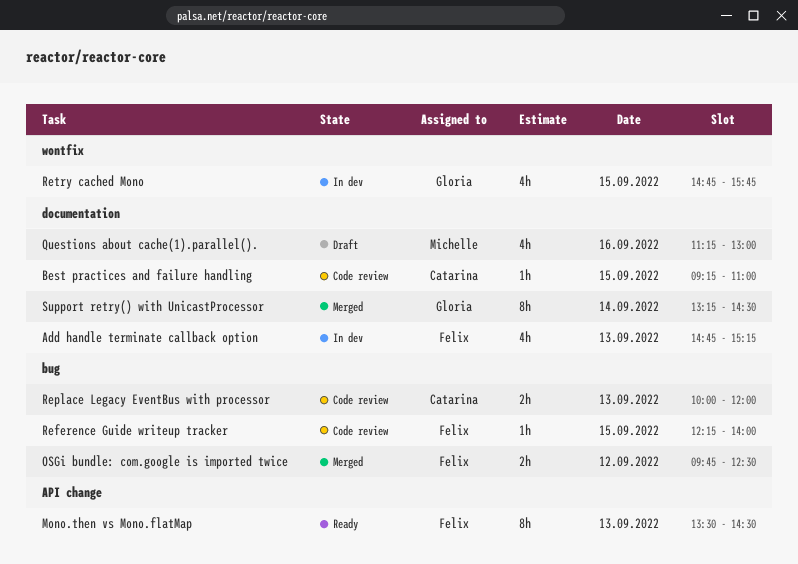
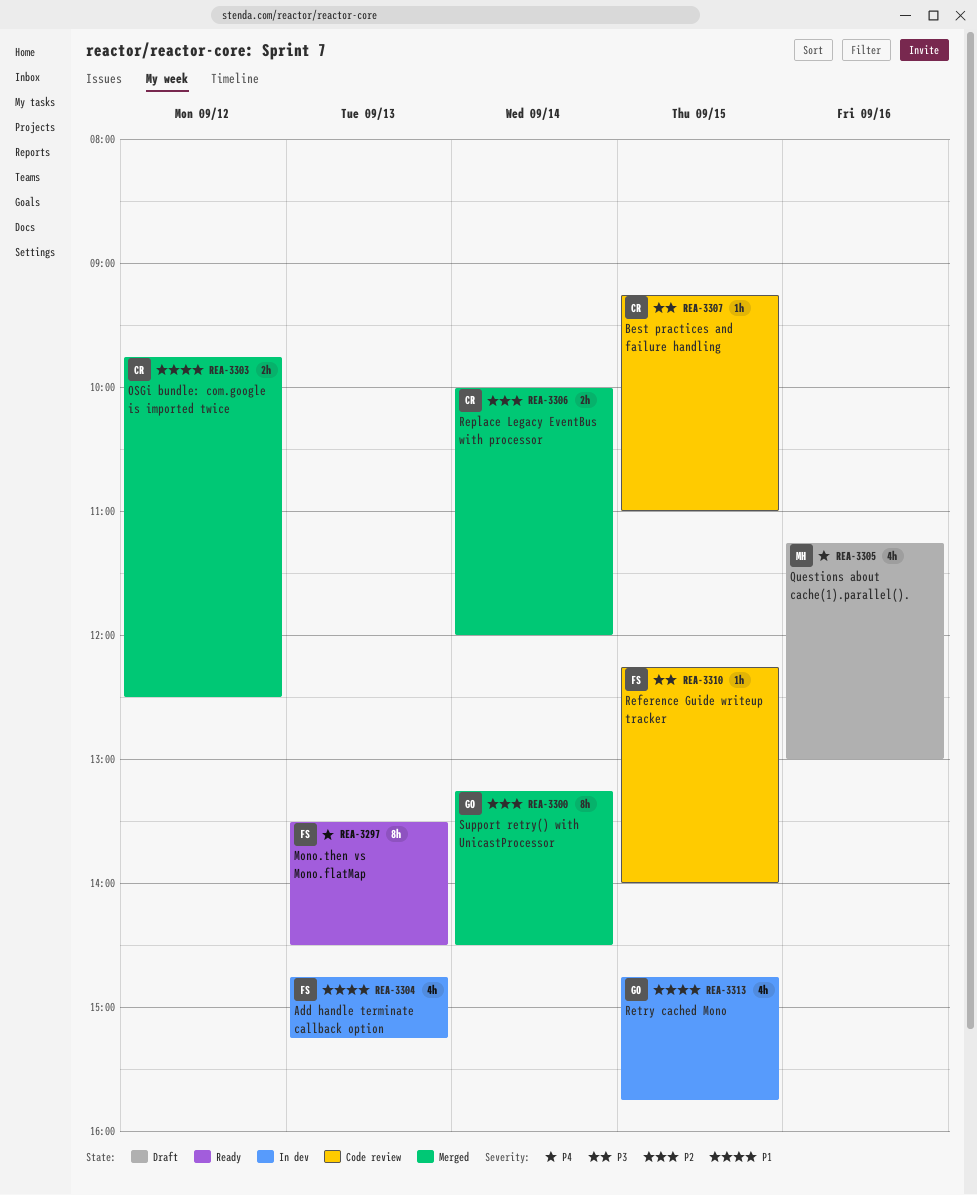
OSGi bundle: com.google is imported twice, owner: Felix -> Catarina
Replace Legacy EventBus with processor, status: Code review -> Merged
Replace Legacy EventBus with processor, day: Sep 13 -> Sep 14

